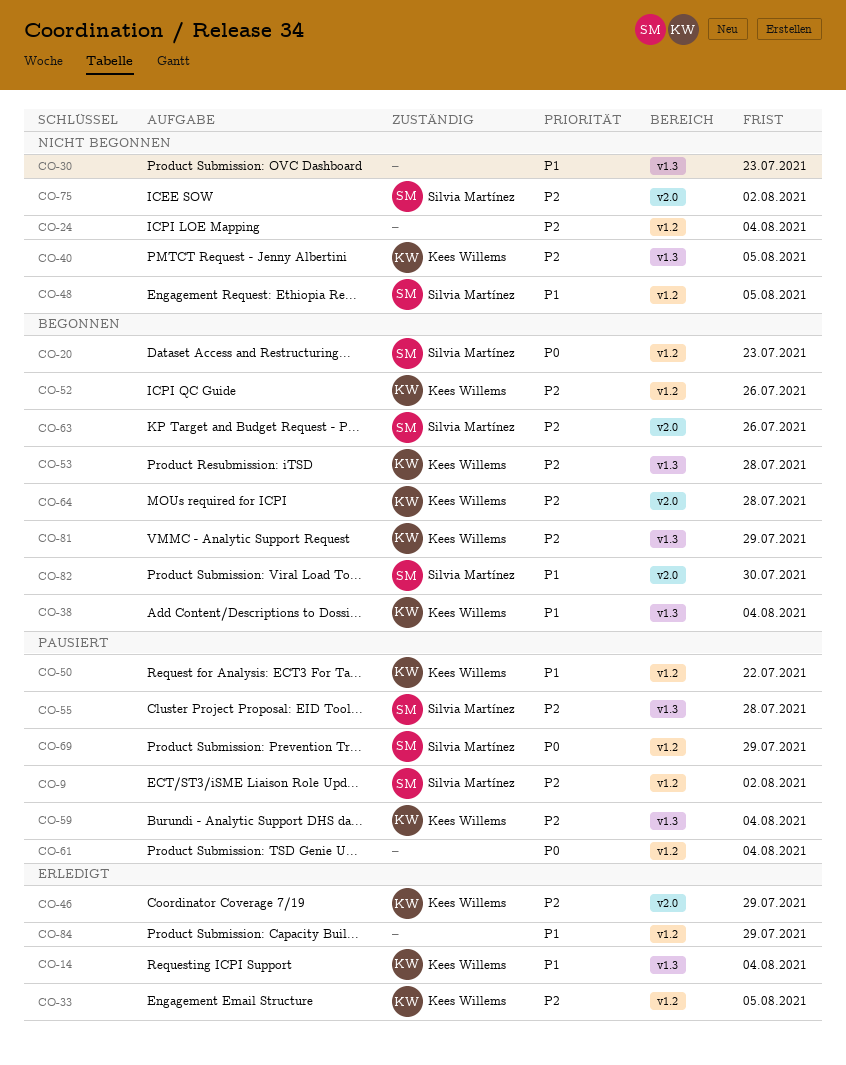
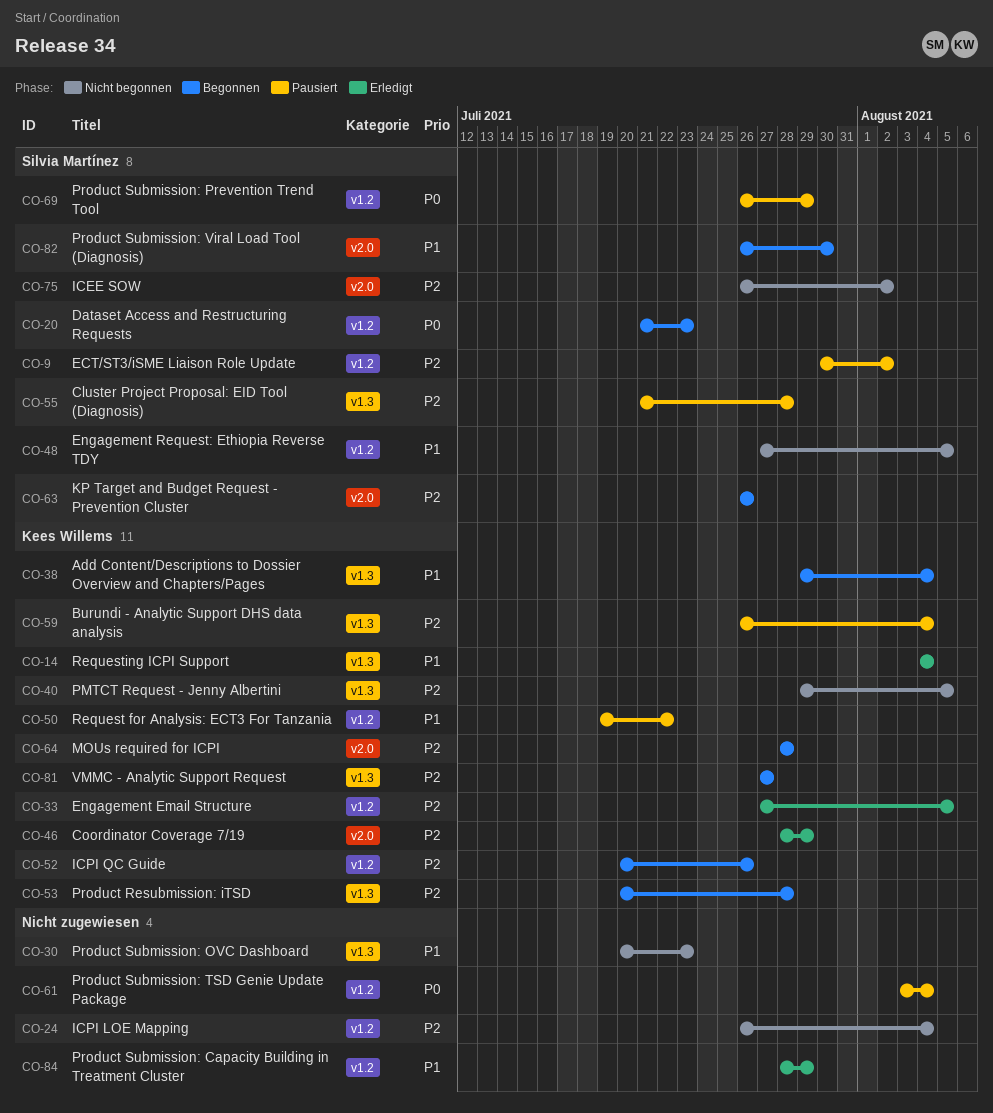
CO-81, due: Jul 29 -> Jul 27

